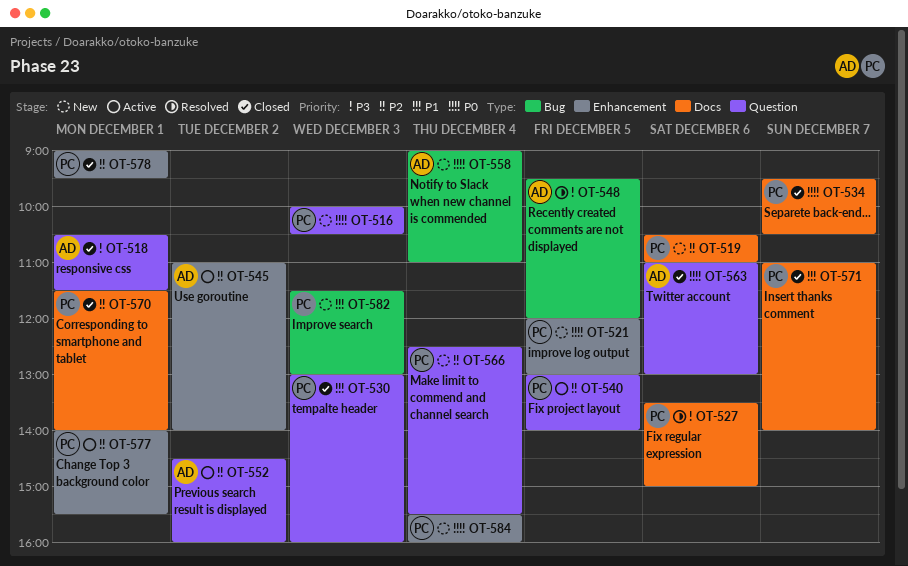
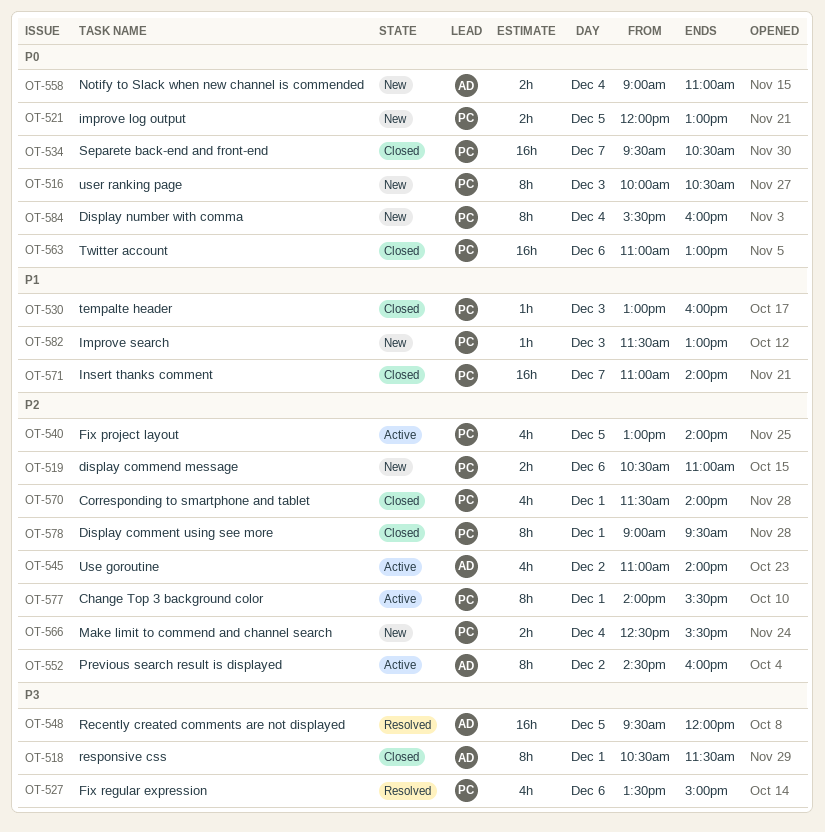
OT-563, owner: AD -> PC

